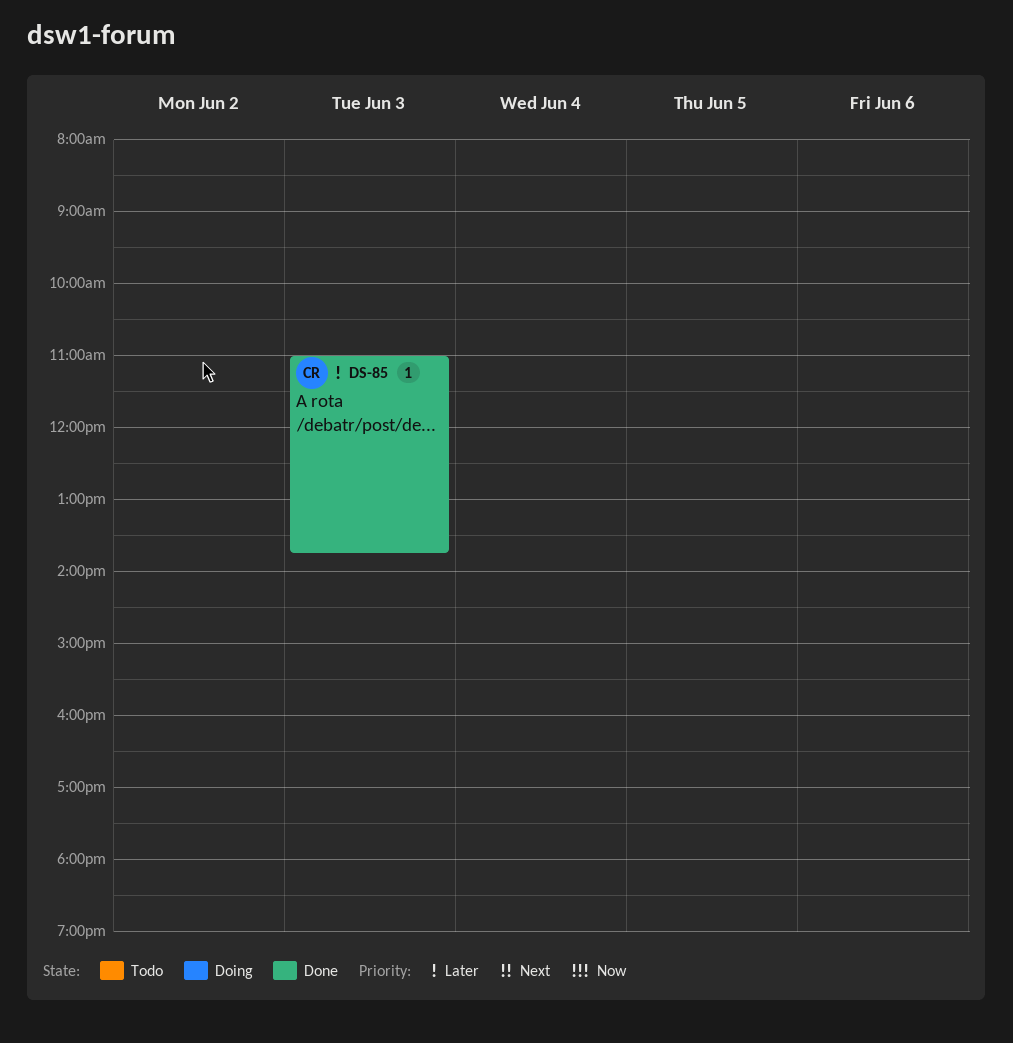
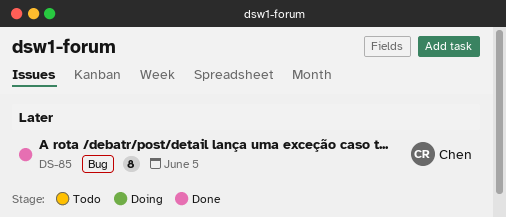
DS-85, estimate: 1 -> 8
DS-85, day: Jun 3 -> Jun 5

